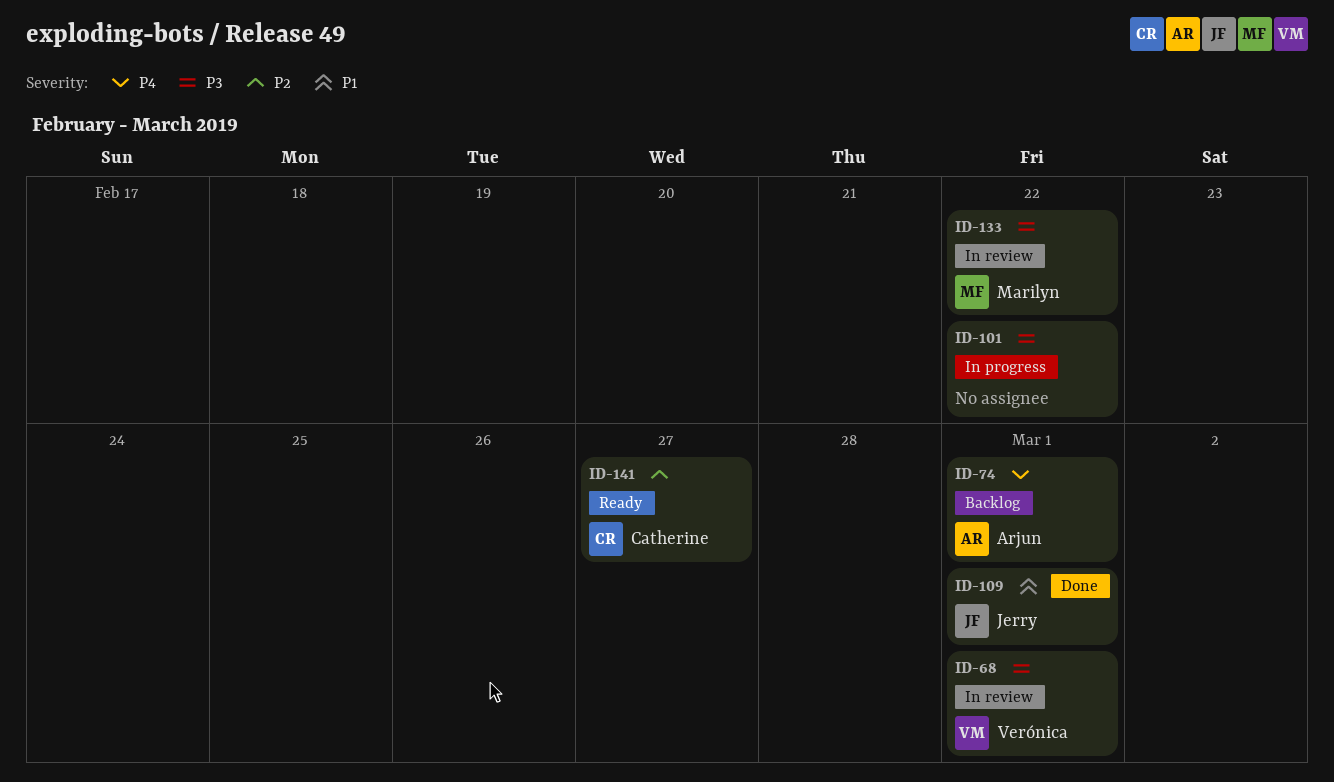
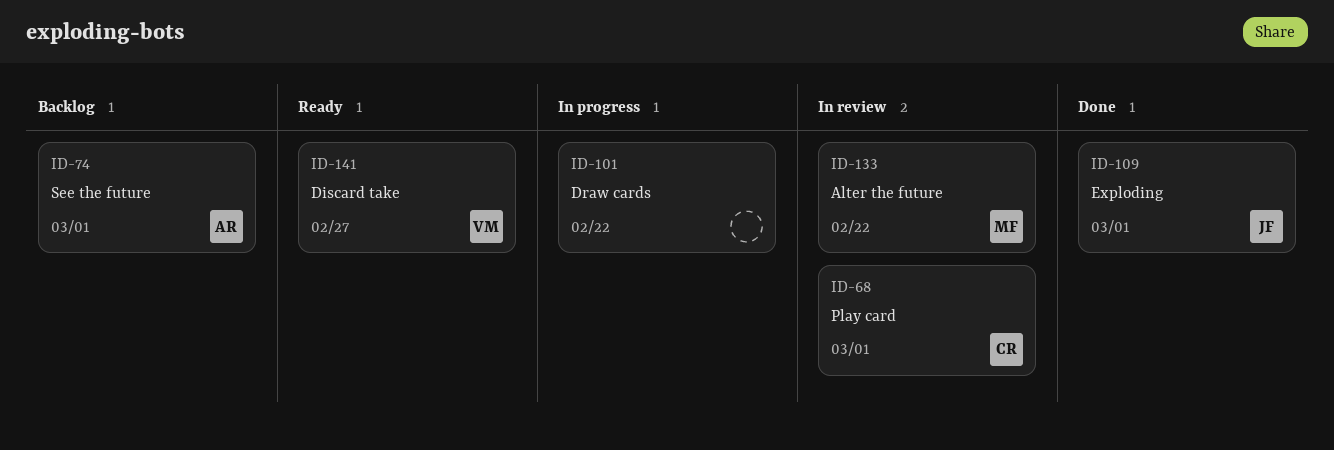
ID-68, owner: Verónica -> Catherine
ID-141, owner: Catherine -> Verónica

